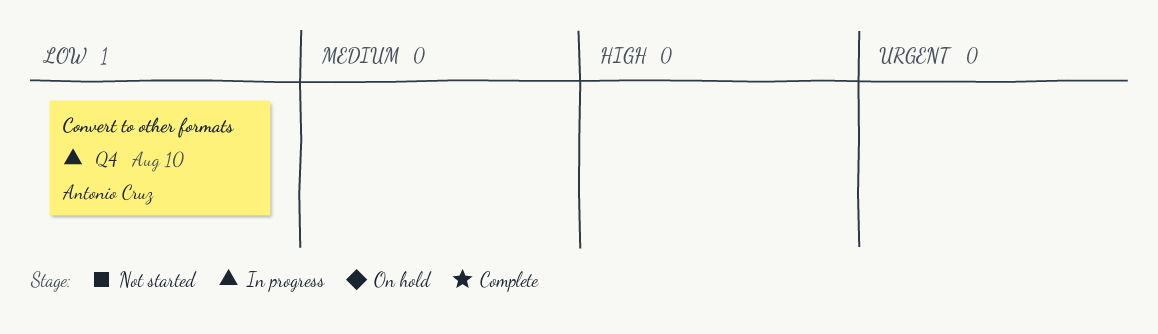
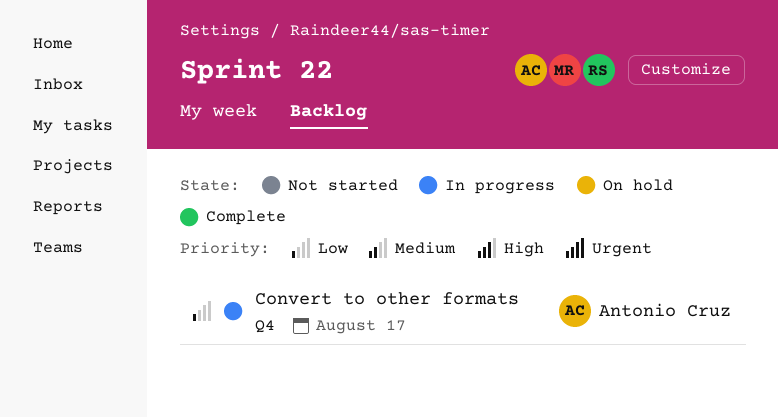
Convert to other formats, due: Aug 10 -> Aug 17

